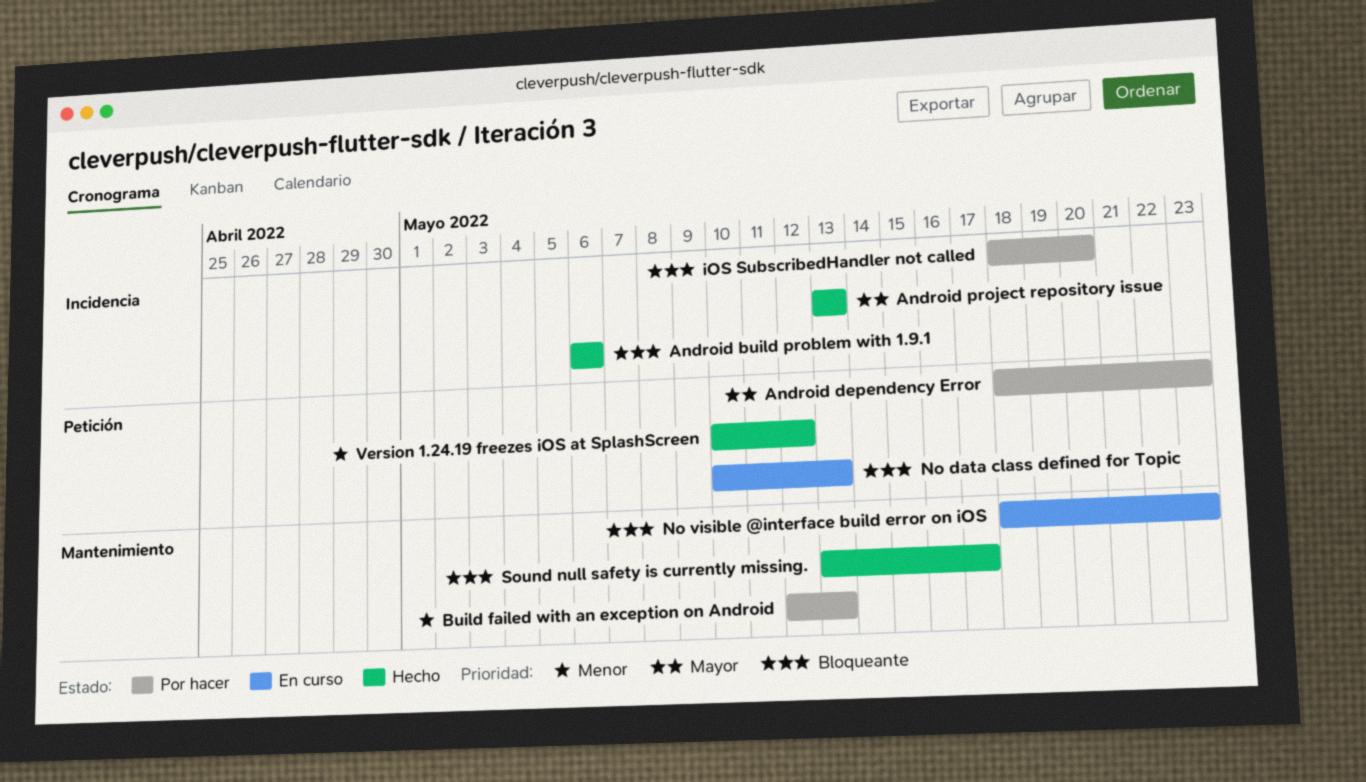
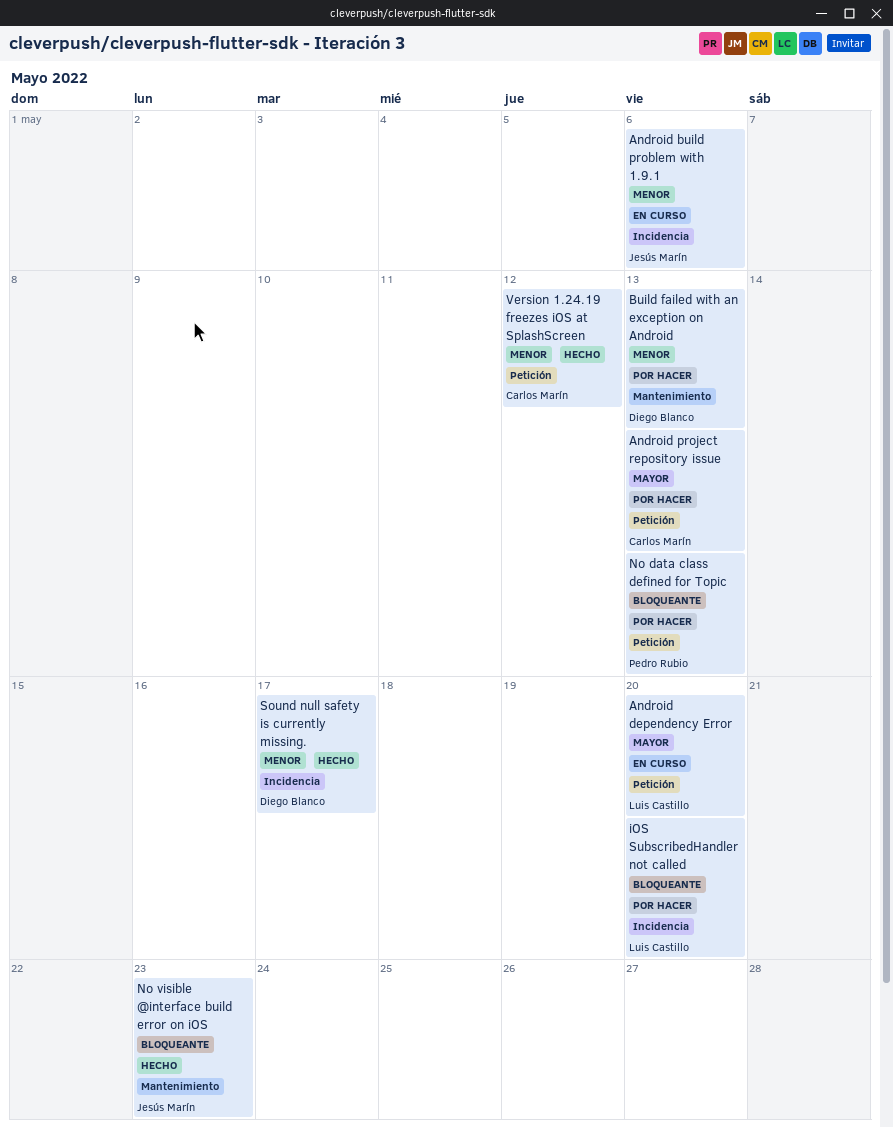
Android build problem with 1.9.1, status: Hecho -> En curso
Android build problem with 1.9.1, priority: Bloqueante -> Menor
Android dependency Error, status: Por hacer -> En curso
Android dependency Error, due: May 23 -> May 20
Android project repository issue, status: Hecho -> Por hacer
Android project repository issue, label: Incidencia -> Petición
No data class defined for Topic, status: En curso -> Por hacer
No visible @interface build error on iOS, status: En curso -> Hecho
Sound null safety is currently missing., priority: Bloqueante -> Menor
Sound null safety is currently missing., label: Mantenimiento -> Incidencia

